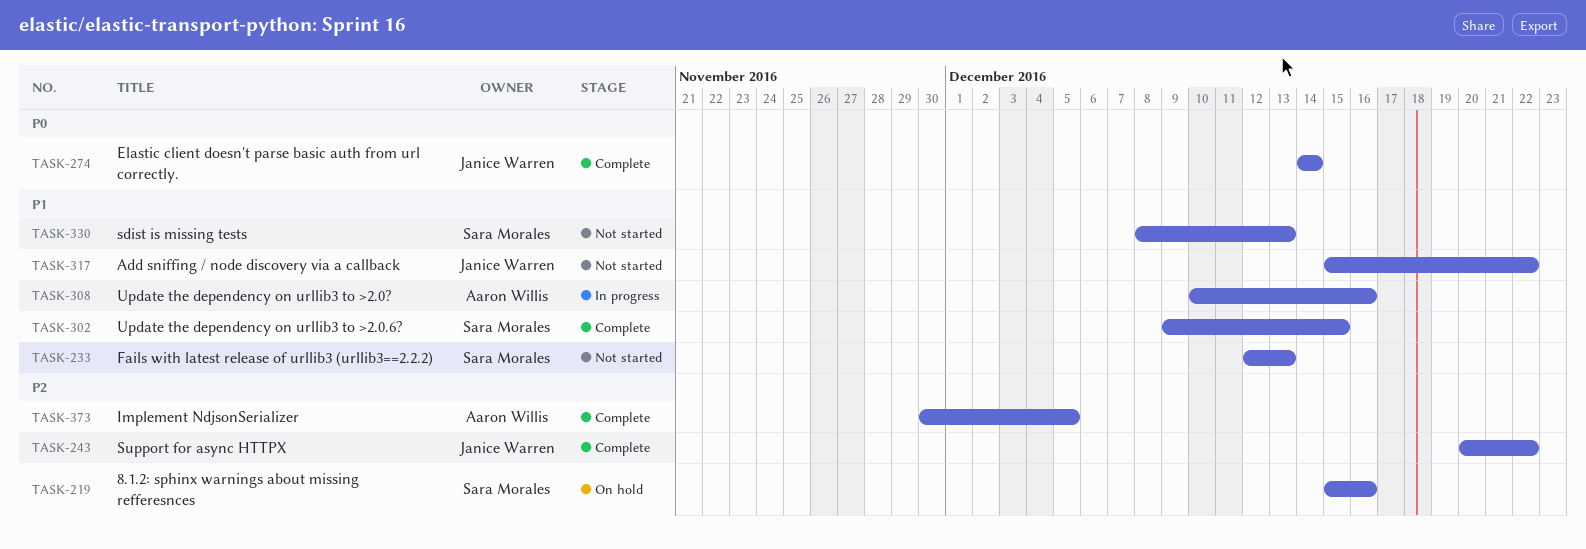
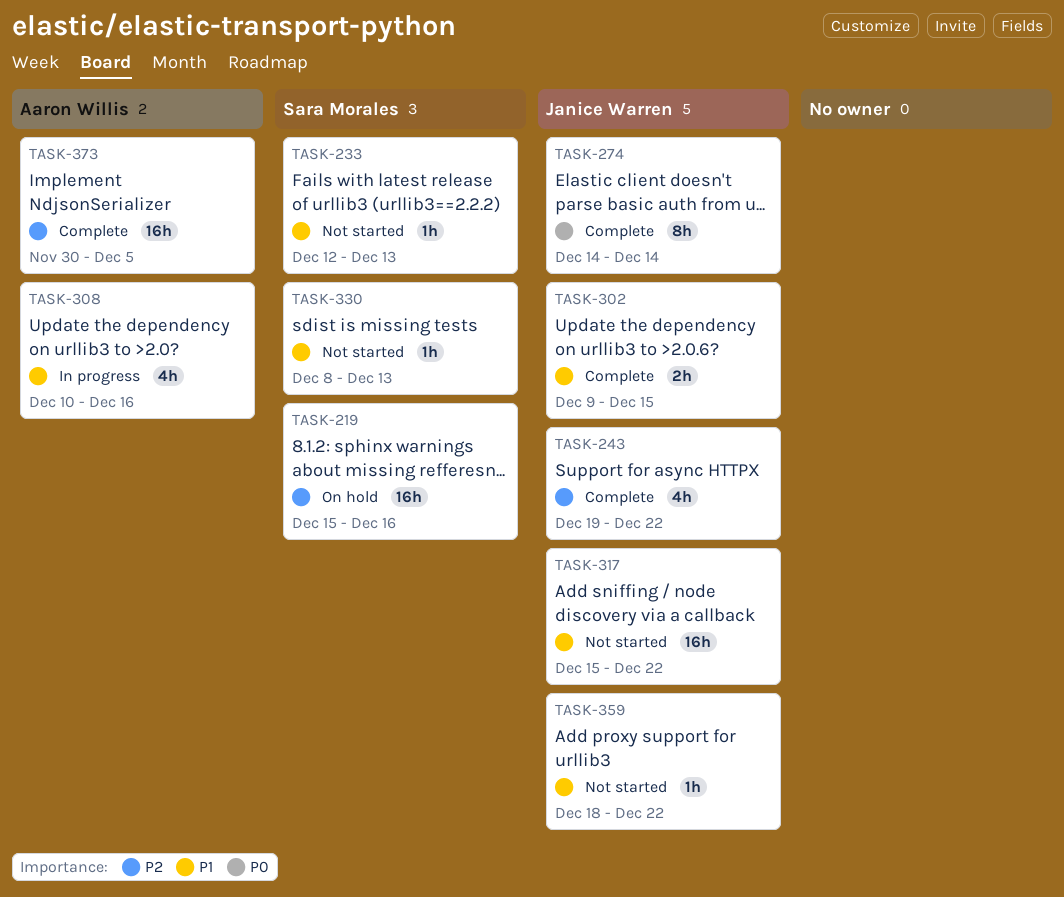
TASK-243, start: Dec 20 -> Dec 19
TASK-302, owner: Sara Morales -> Janice Warren
TASK-359: none -> present

